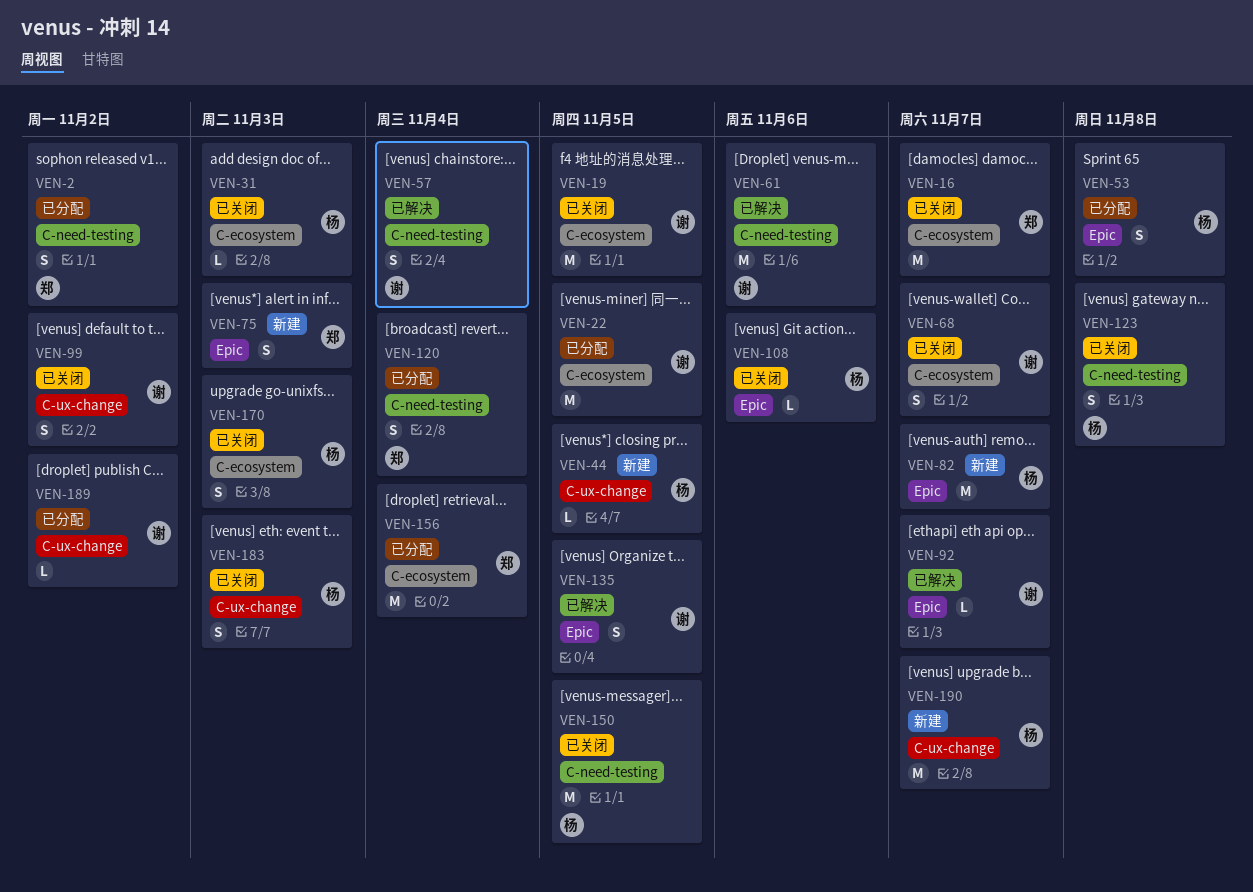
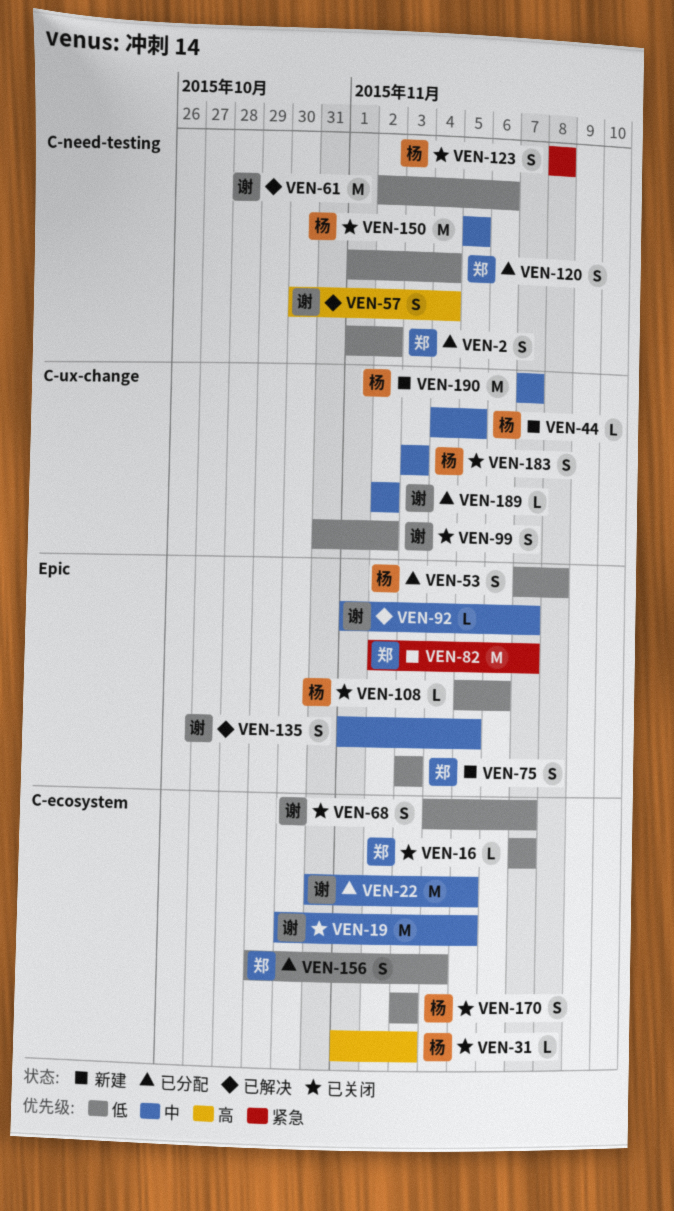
VEN-16, estimate: M -> L
VEN-82, owner: 杨 -> 郑
VEN-156, estimate: M -> S

